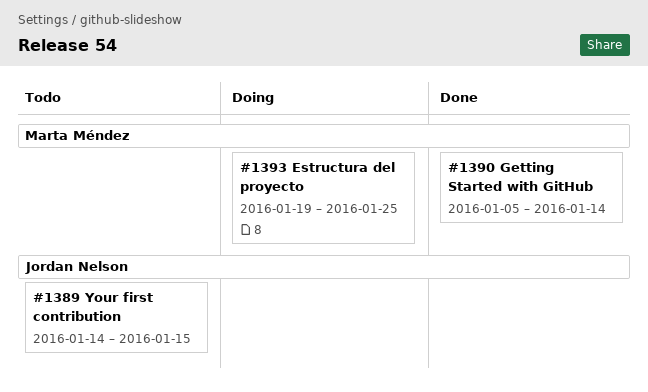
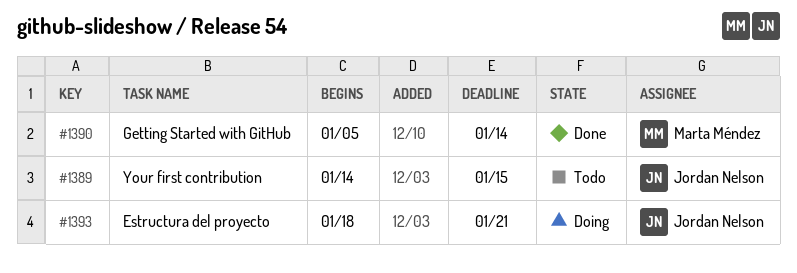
#1393, owner: Marta Méndez -> Jordan Nelson
#1393, start: Jan 19 -> Jan 18
#1393, due: Jan 25 -> Jan 21

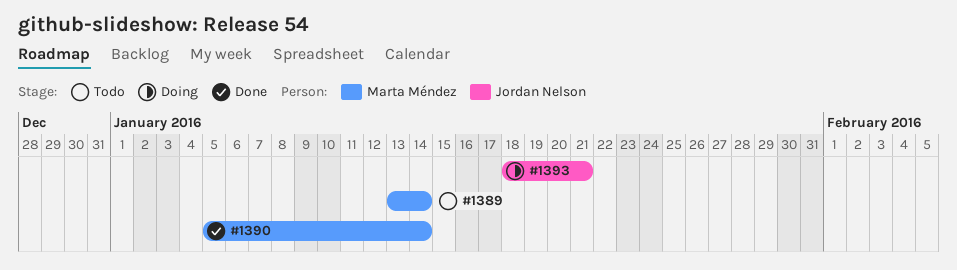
#1389, owner: Jordan Nelson -> Marta Méndez
#1389, start: Jan 14 -> Jan 13
#1389, due: Jan 15 -> Jan 14

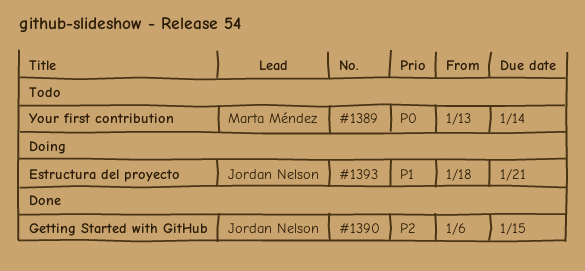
#1390, owner: Marta Méndez -> Jordan Nelson
#1390, start: Jan 5 -> Jan 6
#1390, due: Jan 14 -> Jan 15

